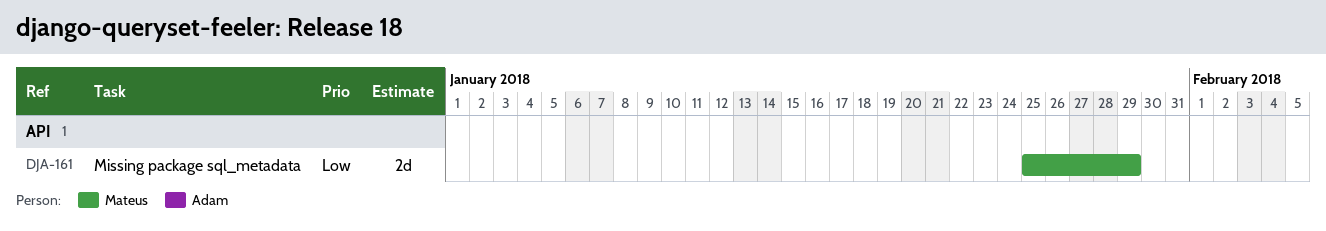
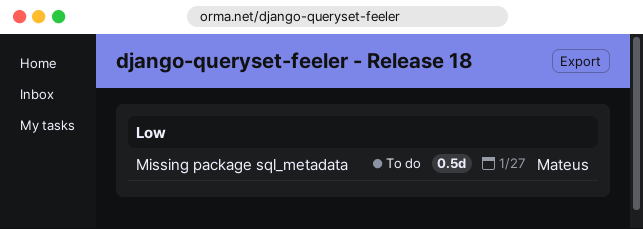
Missing package sql_metadata, estimate: 2d -> 0.5d
Missing package sql_metadata, due: Jan 29 -> Jan 27

